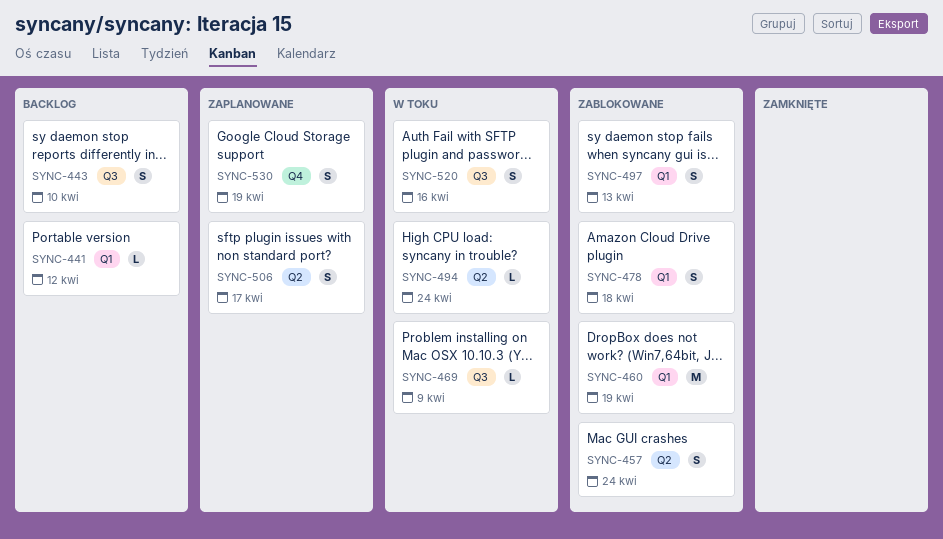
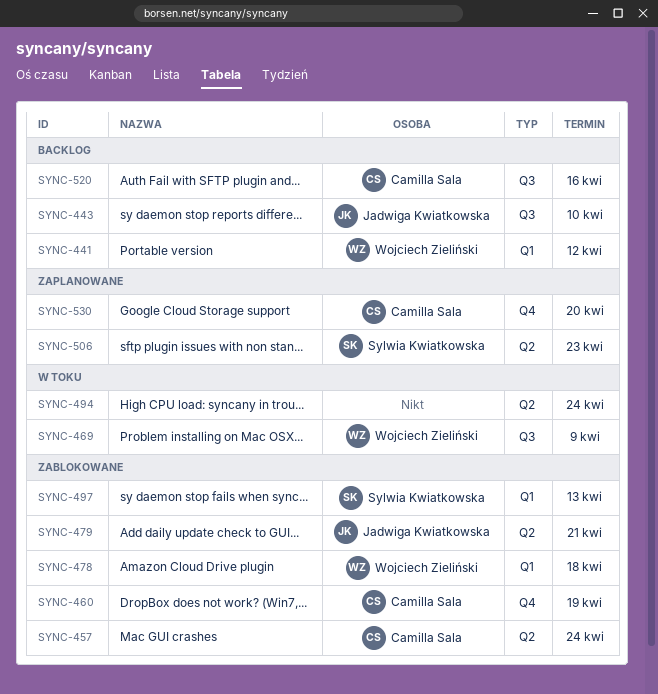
SYNC-460, label: Q1 -> Q4
SYNC-479: none -> present
SYNC-506, due: Apr 17 -> Apr 23
SYNC-520, status: W toku -> Backlog
SYNC-530, due: Apr 19 -> Apr 20

